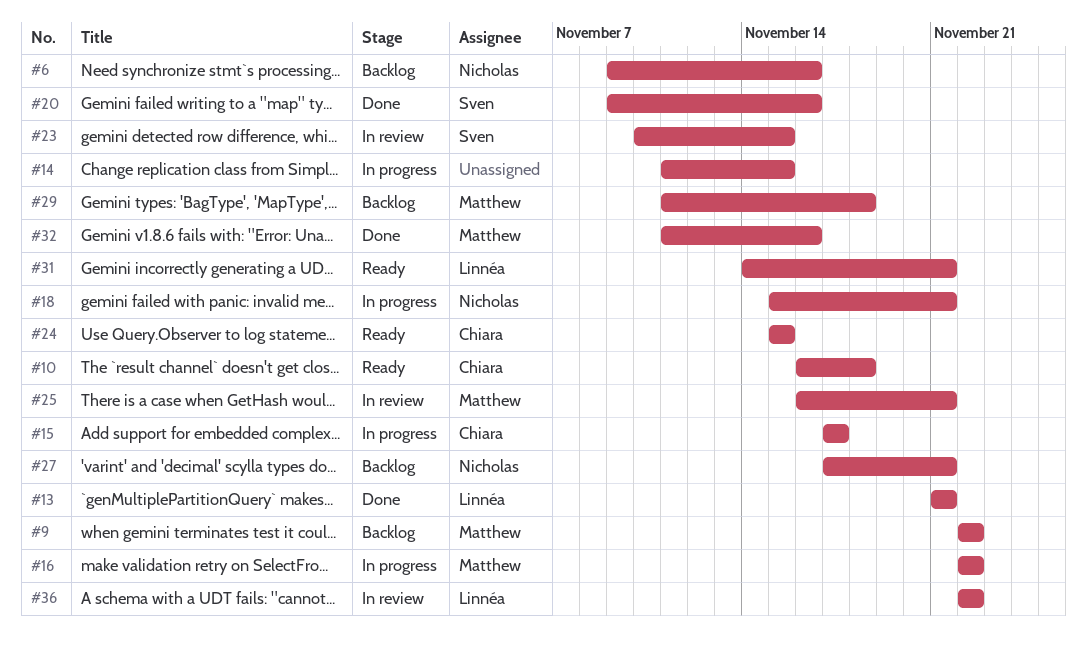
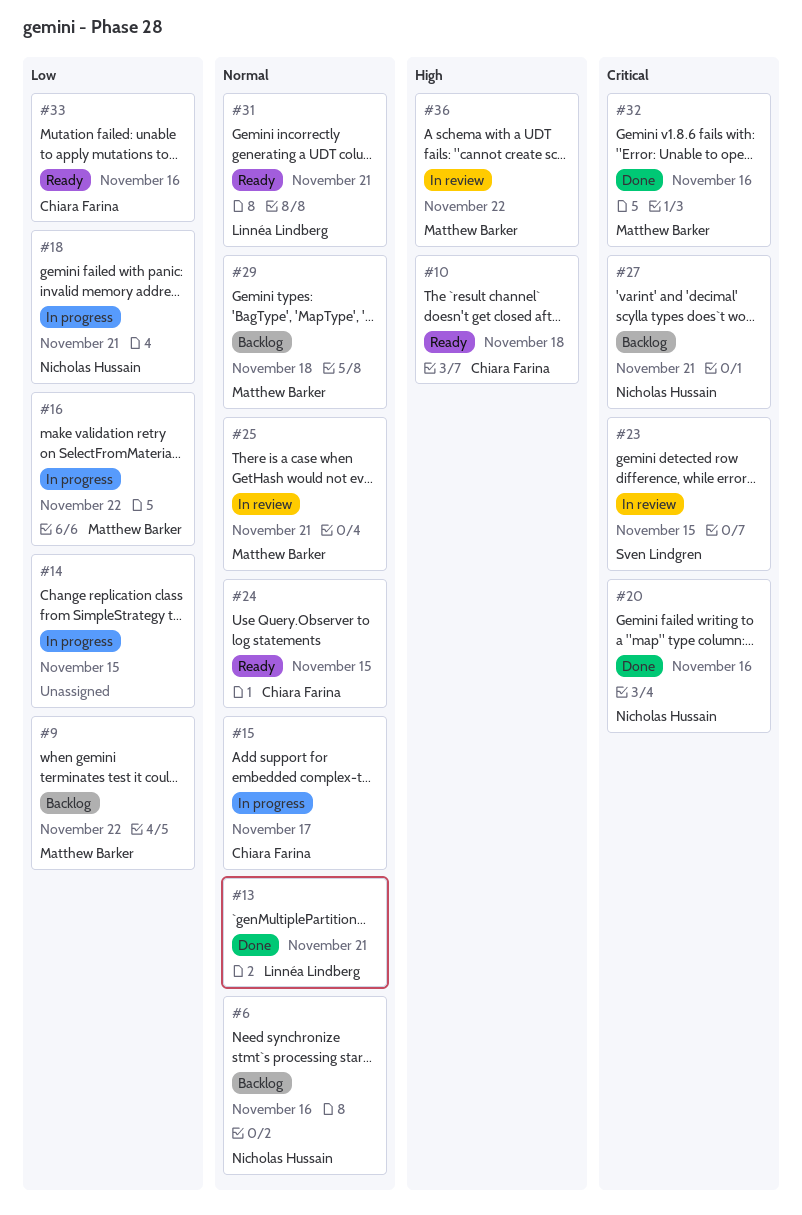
#20, owner: Sven Lindgren -> Nicholas Hussain
#33: none -> present
#36, owner: Linnéa Lindberg -> Matthew Barker

